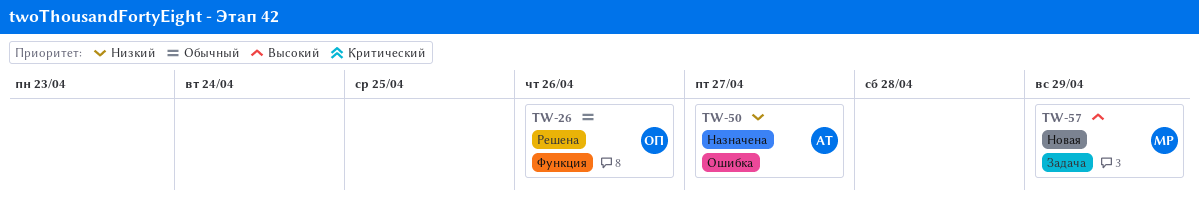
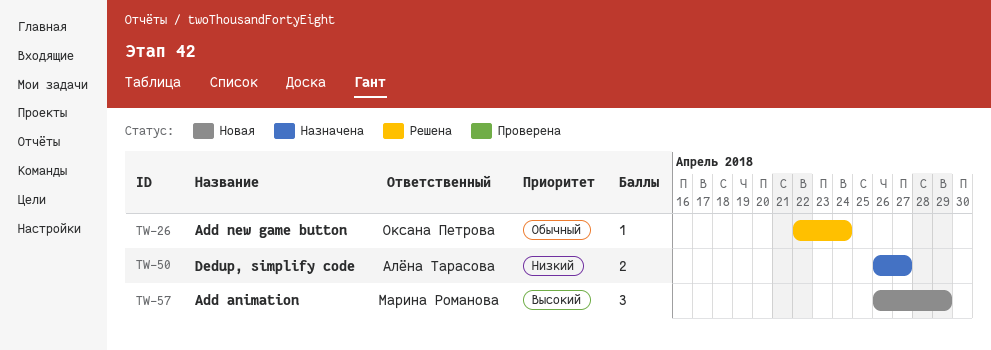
TW-26, due: Apr 26 -> Apr 24

